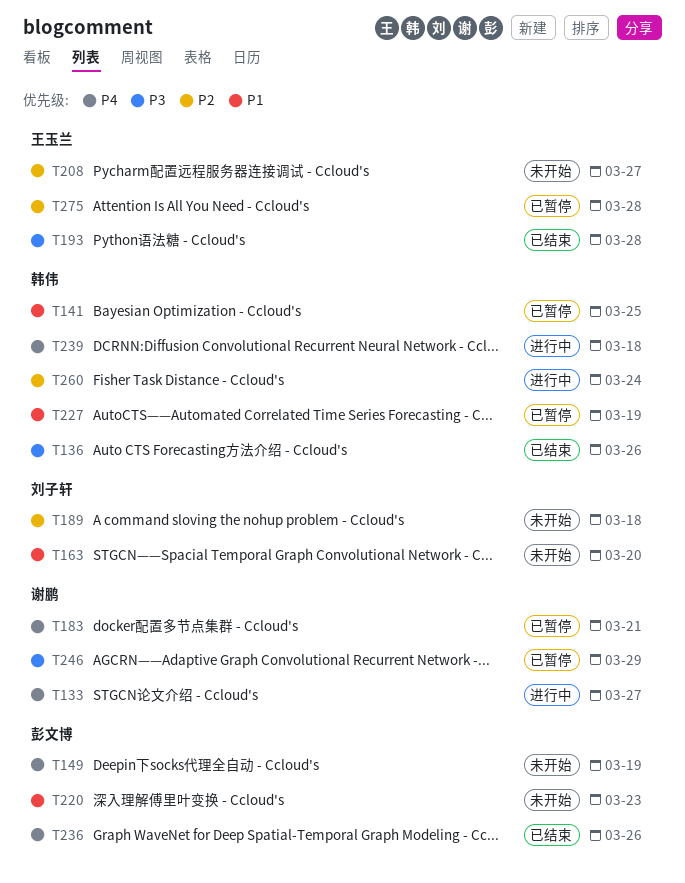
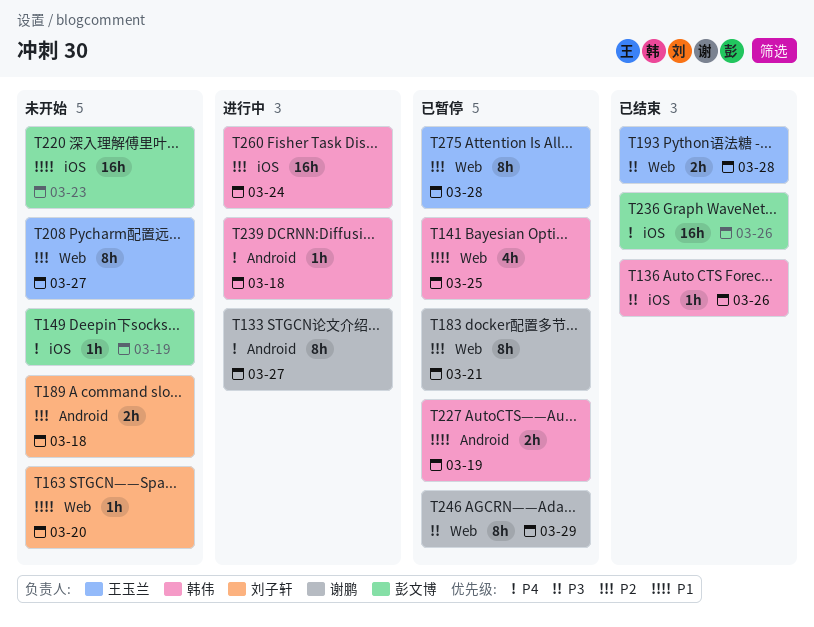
T183, priority: P4 -> P2

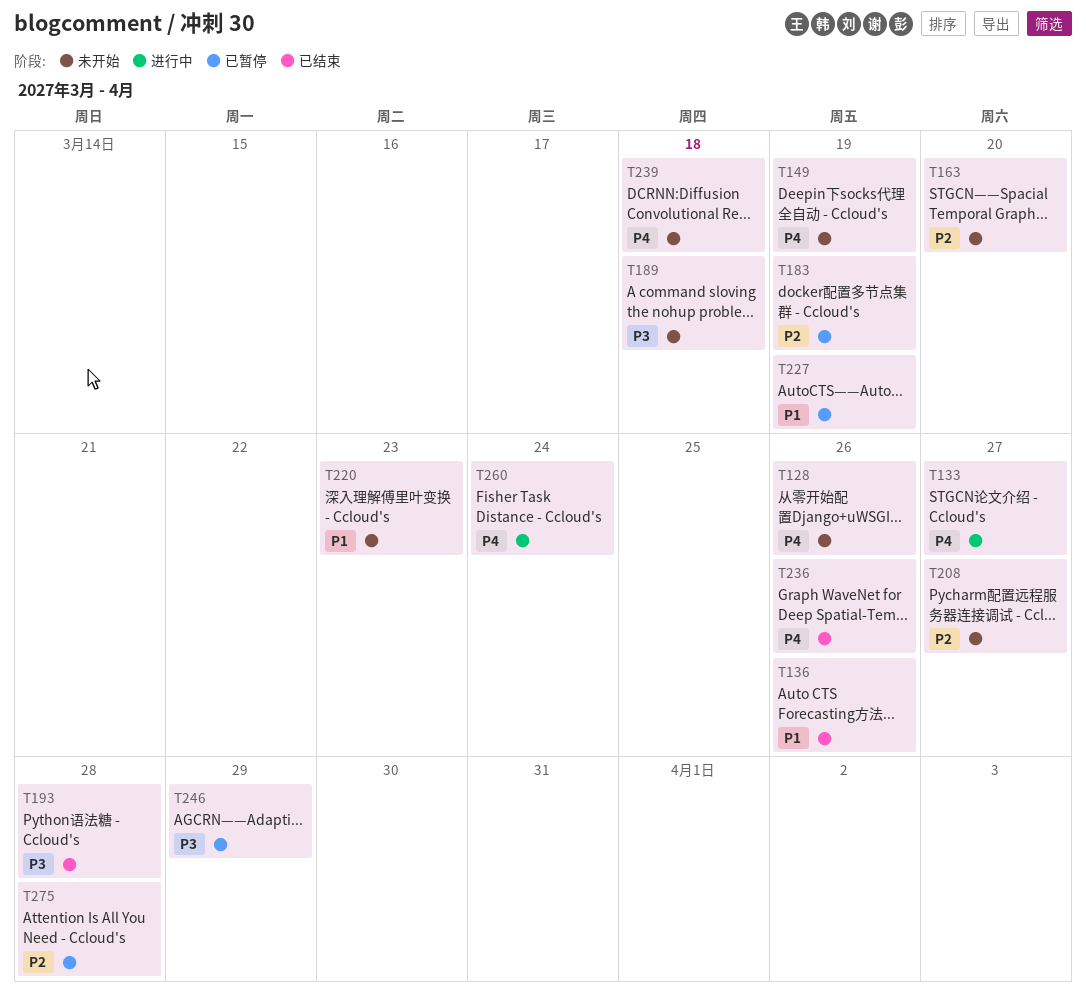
T128: none -> present
T136, priority: P3 -> P1
T141: present -> none
T163, priority: P1 -> P2
T183, due: Mar 21 -> Mar 19
T189, priority: P2 -> P3
T239, status: 进行中 -> 未开始
T260, priority: P2 -> P4

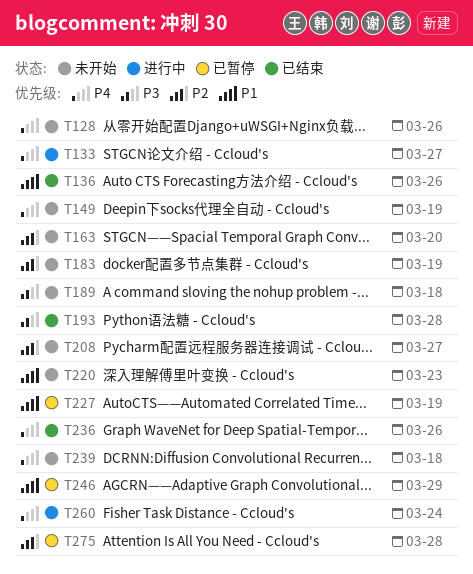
T183, status: 已暂停 -> 未开始
T246, priority: P3 -> P1

